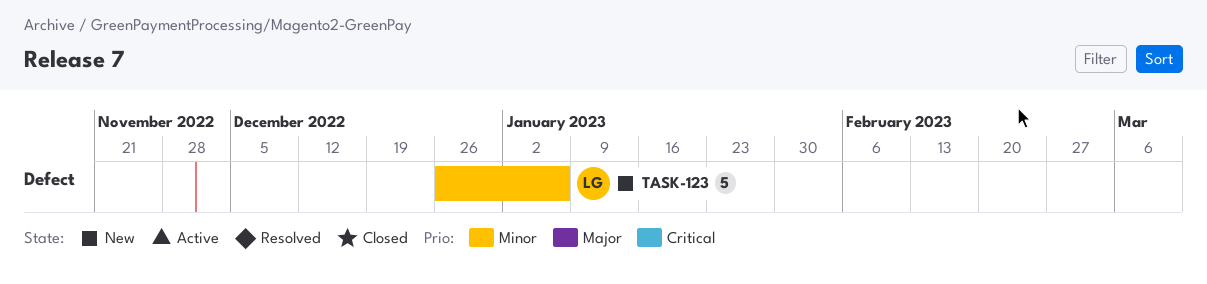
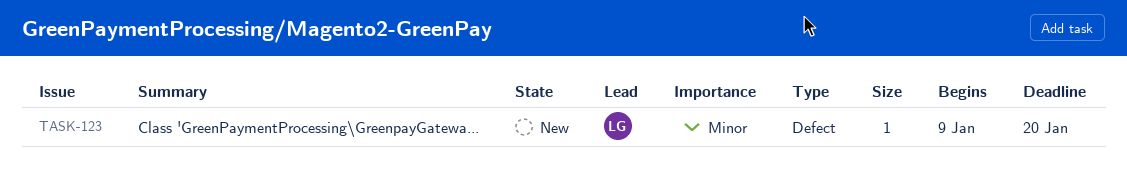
TASK-123, estimate: 5 -> 1
TASK-123, start: Dec 26 -> Jan 9
TASK-123, due: Jan 6 -> Jan 20

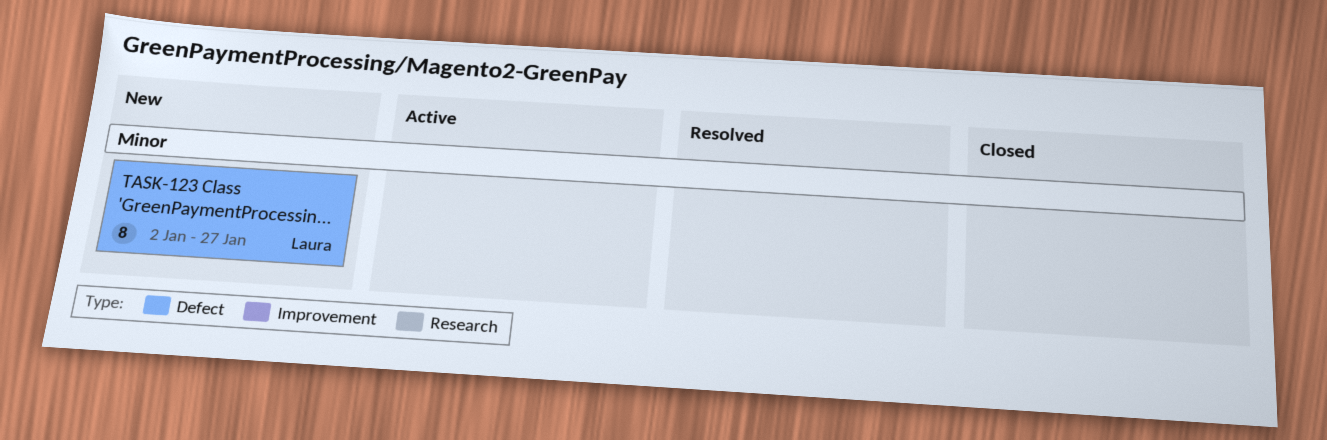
TASK-123, estimate: 1 -> 8
TASK-123, start: Jan 9 -> Jan 2
TASK-123, due: Jan 20 -> Jan 27

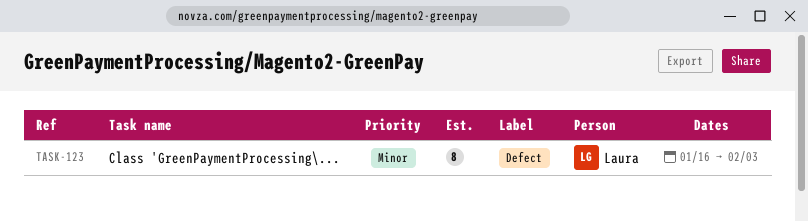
TASK-123, start: Jan 2 -> Jan 16
TASK-123, due: Jan 27 -> Feb 3

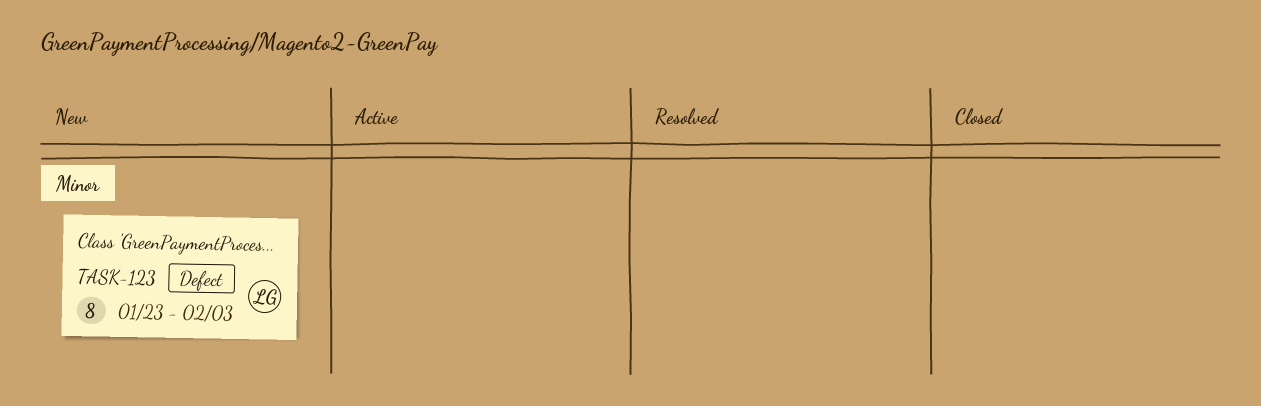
TASK-123, start: Jan 16 -> Jan 23

